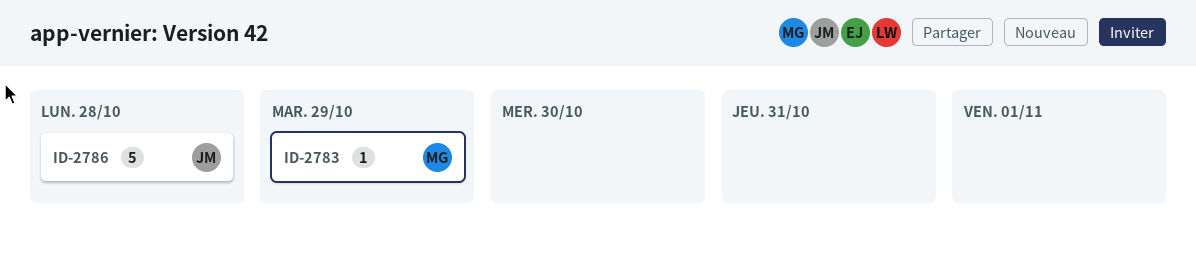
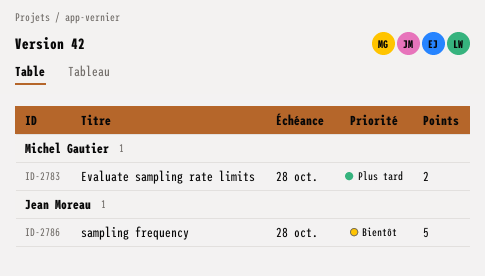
ID-2783, estimate: 1 -> 2
ID-2783, due: Oct 29 -> Oct 28

